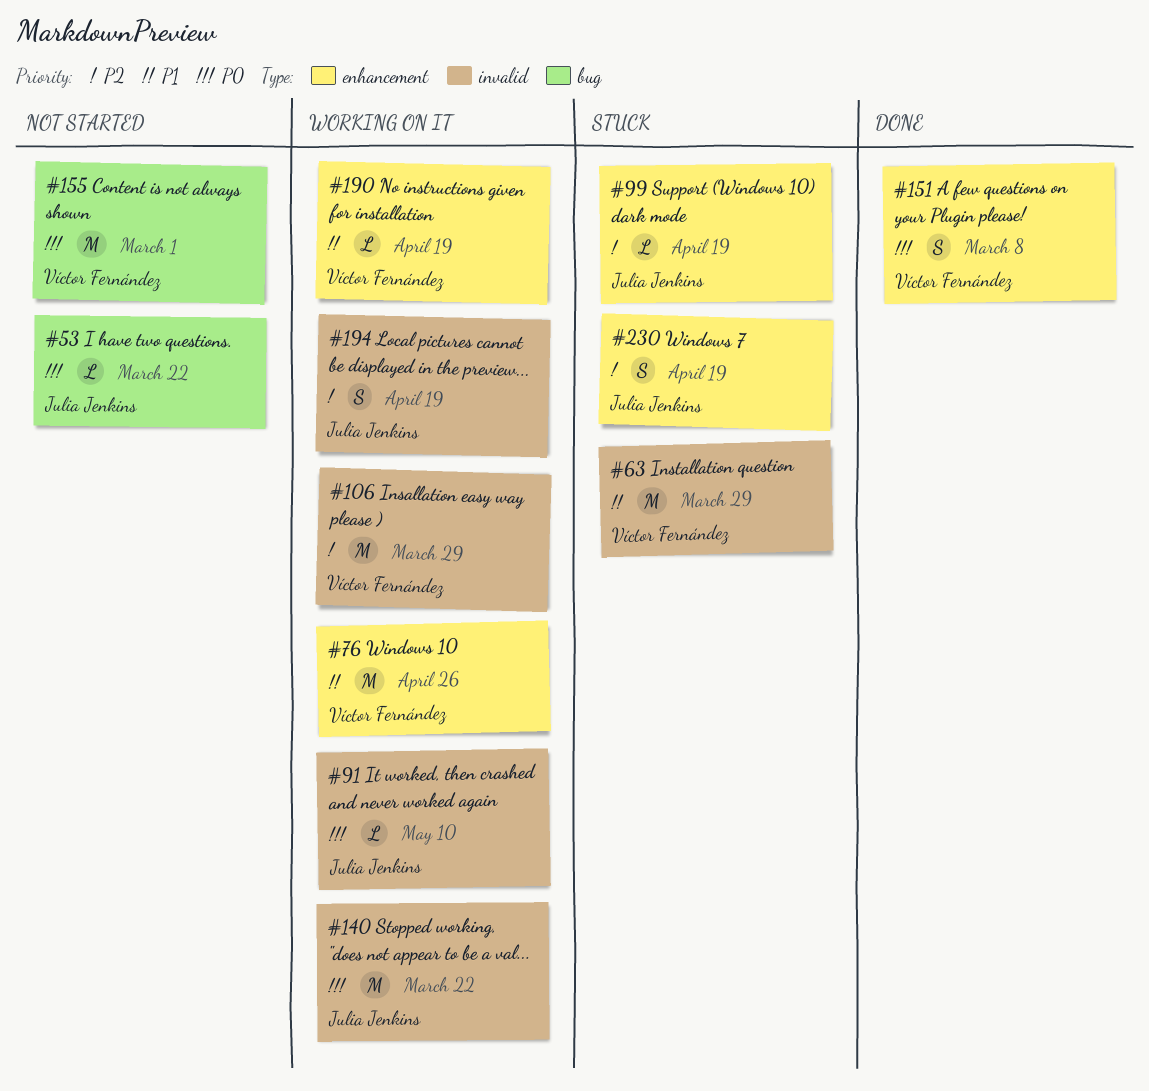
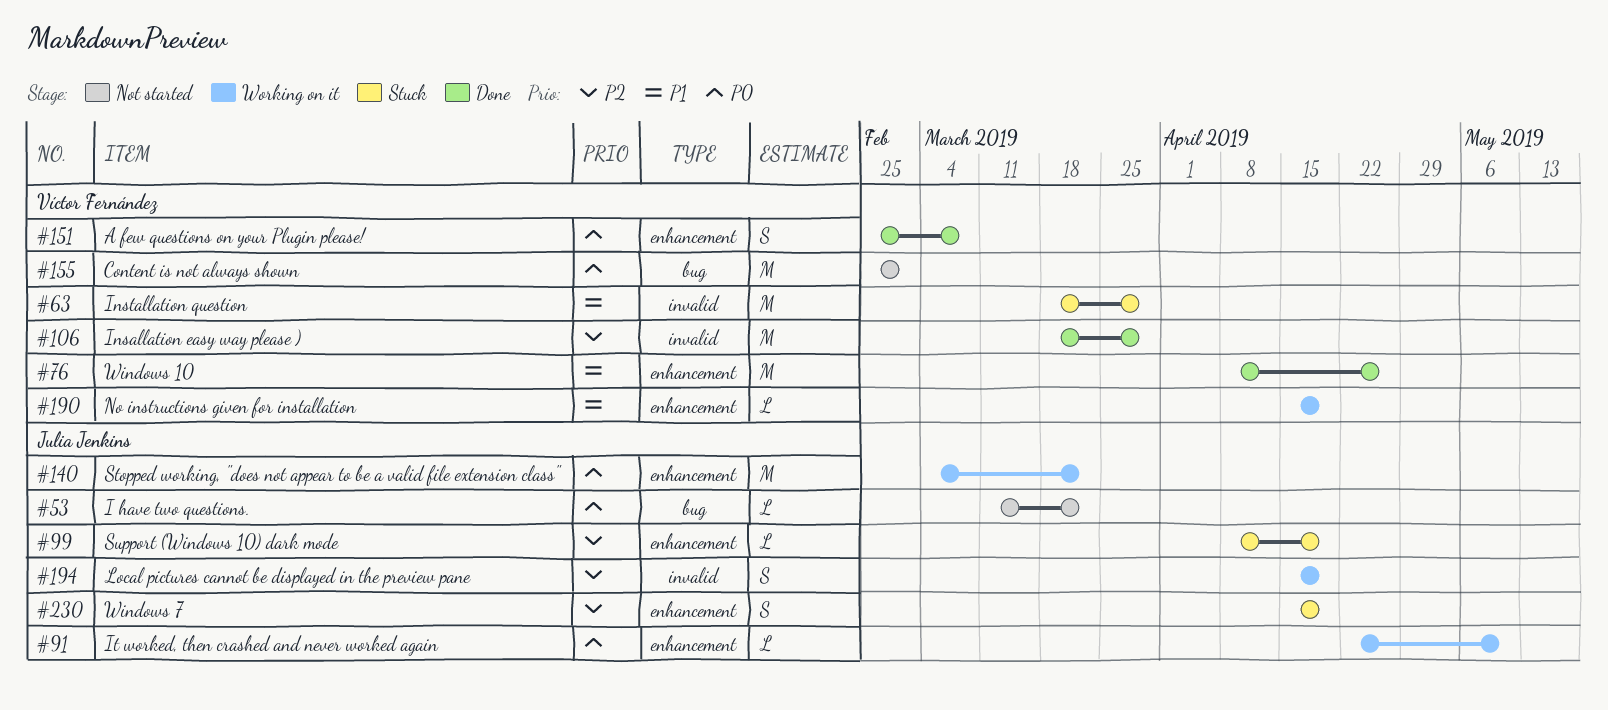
#76, status: Working on it -> Done
#91, label: invalid -> enhancement
#106, status: Working on it -> Done
#140, label: invalid -> enhancement

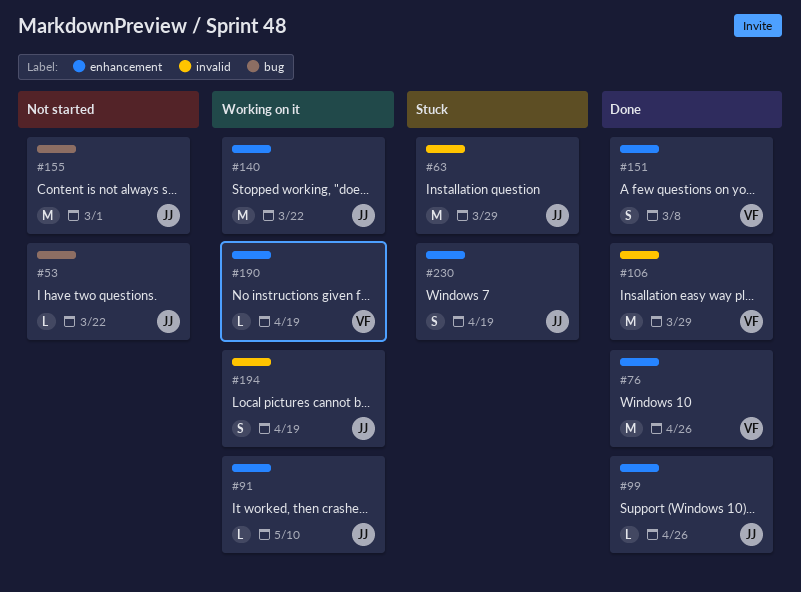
#63, owner: Víctor Fernández -> Julia Jenkins
#99, status: Stuck -> Done
#99, due: Apr 19 -> Apr 26
#155, owner: Víctor Fernández -> Julia Jenkins

